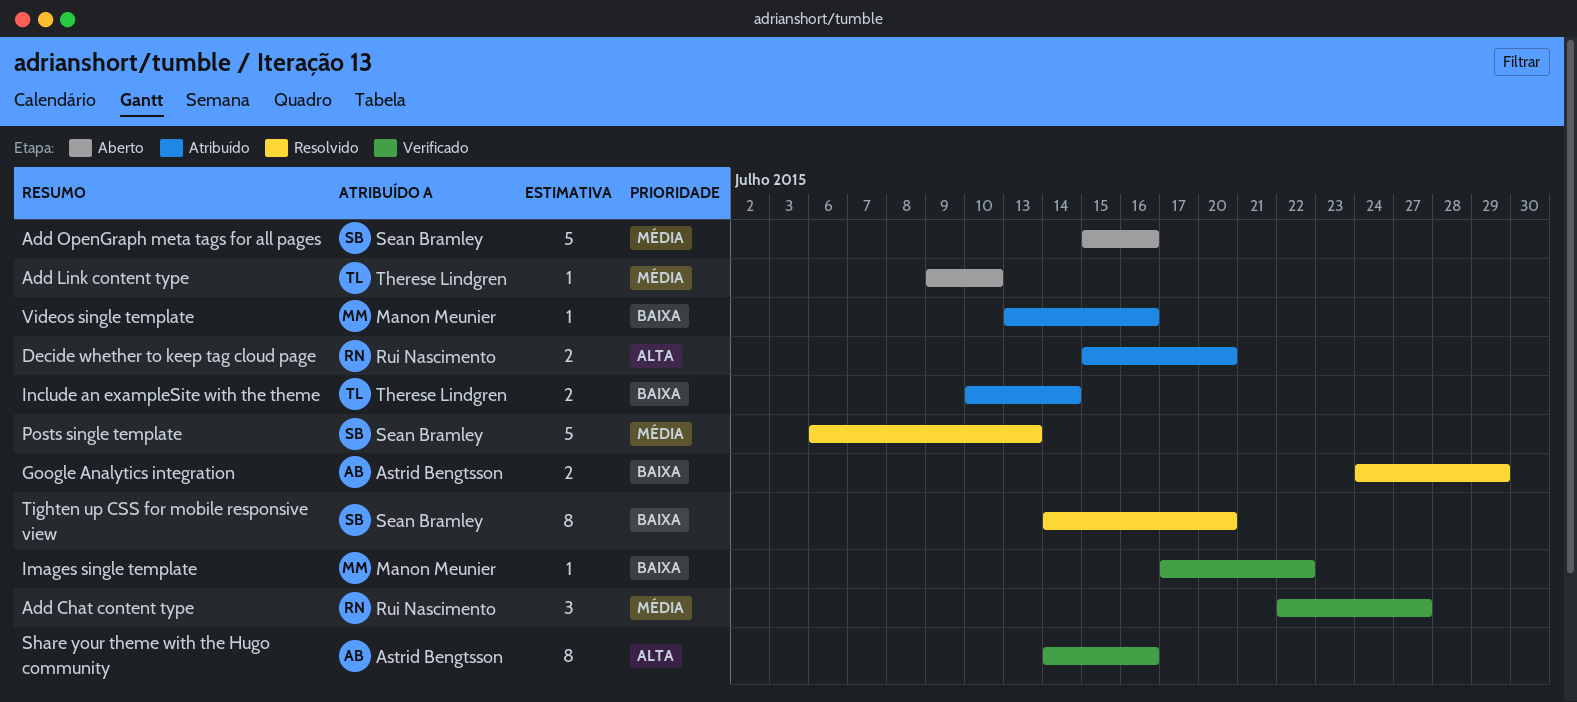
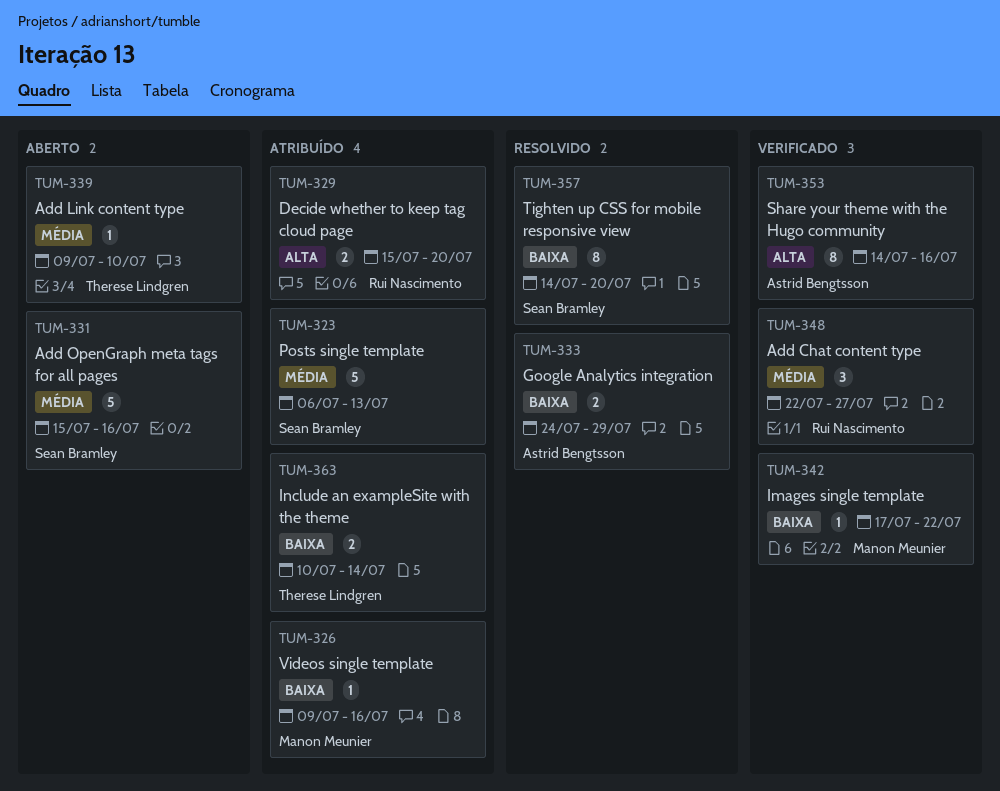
Posts single template, status: Resolvido -> Atribuído
Videos single template, start: Jul 13 -> Jul 9

